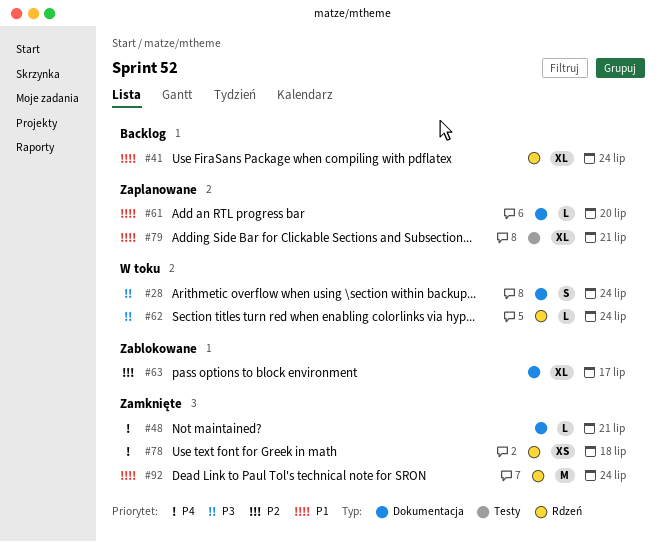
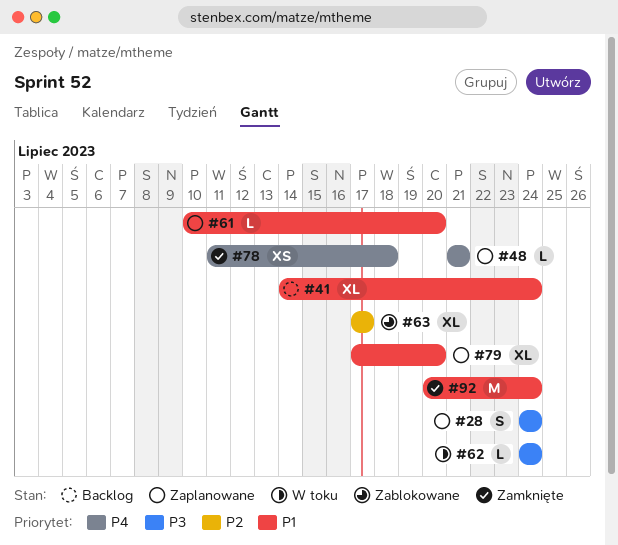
#28, status: W toku -> Zaplanowane
#48, status: Zamknięte -> Zaplanowane
#79, due: Jul 21 -> Jul 20

